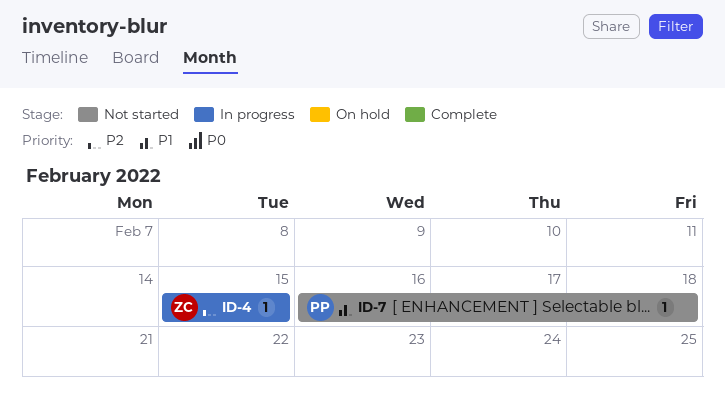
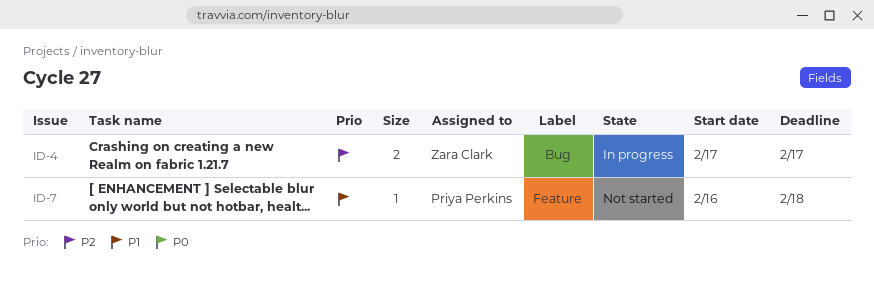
ID-4, estimate: 1 -> 2
ID-4, start: Feb 15 -> Feb 17
ID-4, due: Feb 15 -> Feb 17

